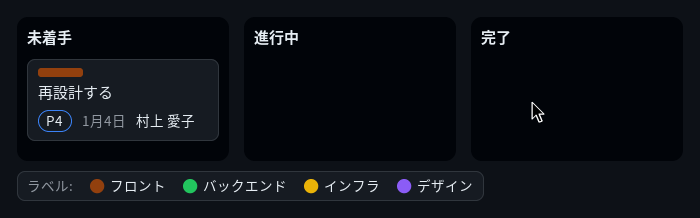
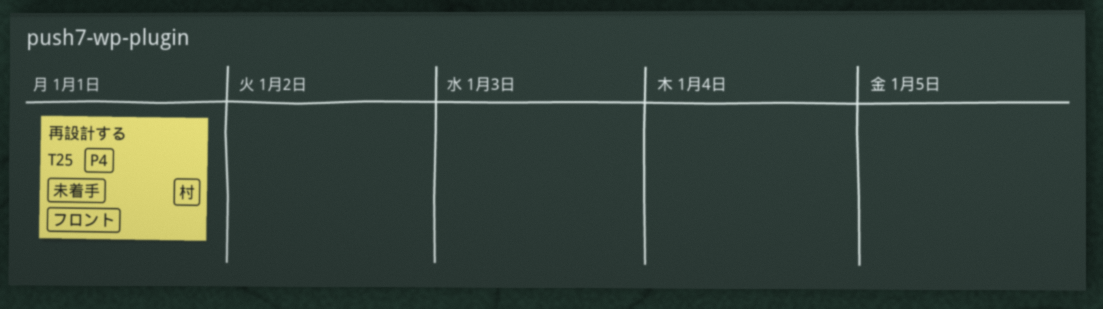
再設計する, due: Jan 4 -> Jan 1

